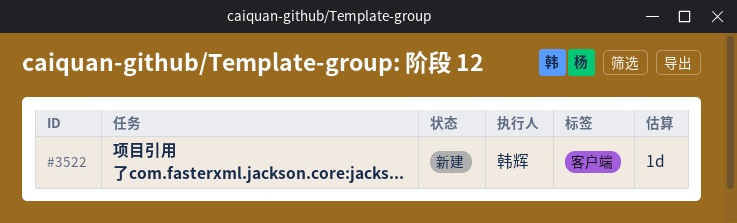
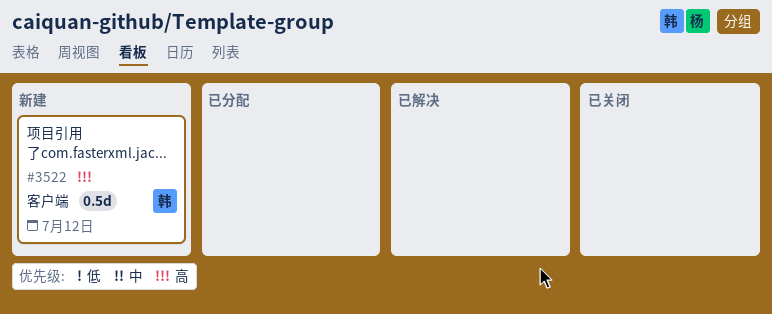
#3522, estimate: 1d -> 0.5d

